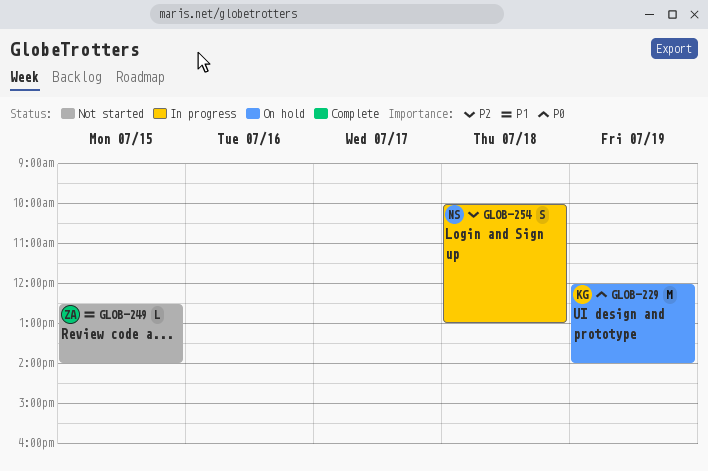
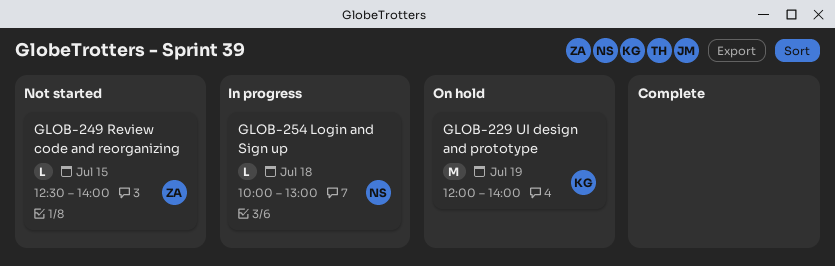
GLOB-254, estimate: S -> L

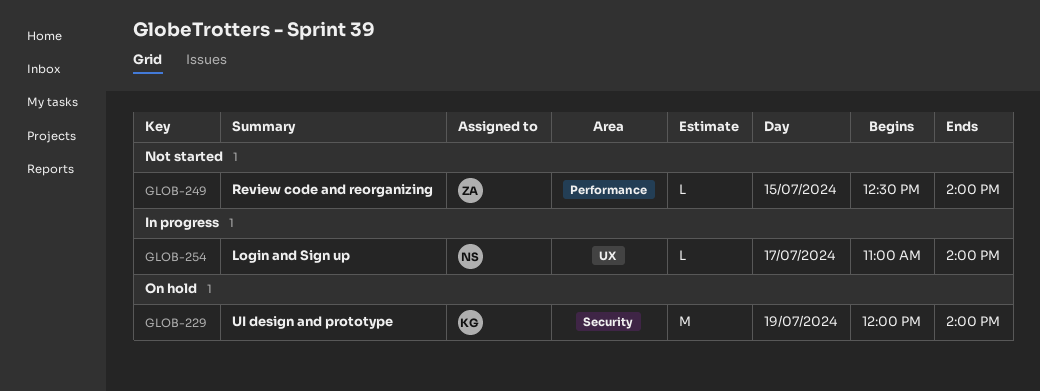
GLOB-254, day: Jul 18 -> Jul 17
GLOB-254, begins: 10:00 -> 11:00
GLOB-254, ends: 13:00 -> 14:00

